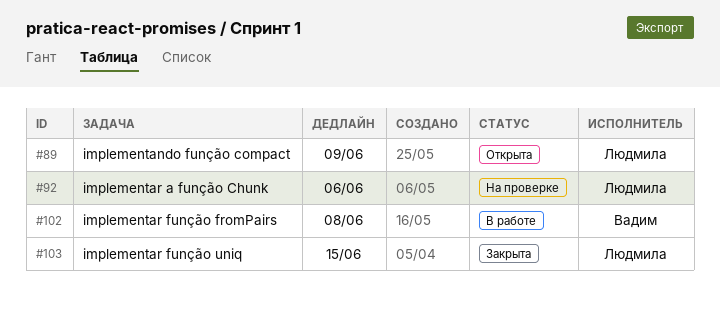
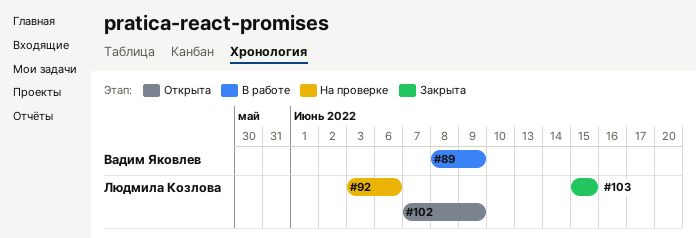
#89, status: Открыта -> В работе
#89, owner: Людмила Козлова -> Вадим Яковлев
#102, status: В работе -> Открыта
#102, owner: Вадим Яковлев -> Людмила Козлова
#102, due: Jun 8 -> Jun 9

